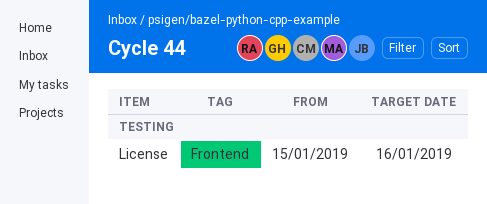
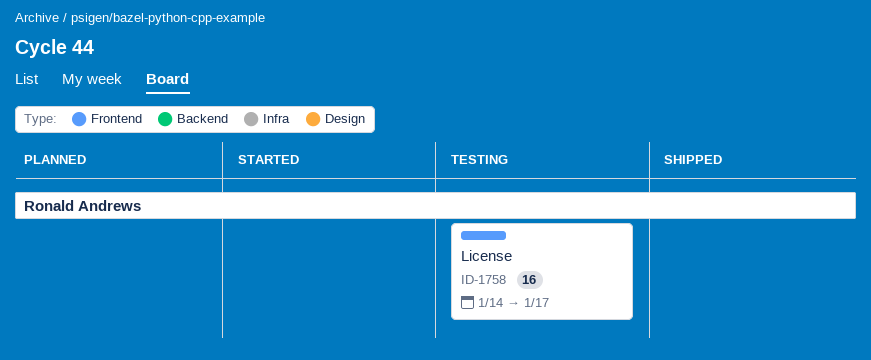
License, start: Jan 15 -> Jan 14
License, due: Jan 16 -> Jan 17

